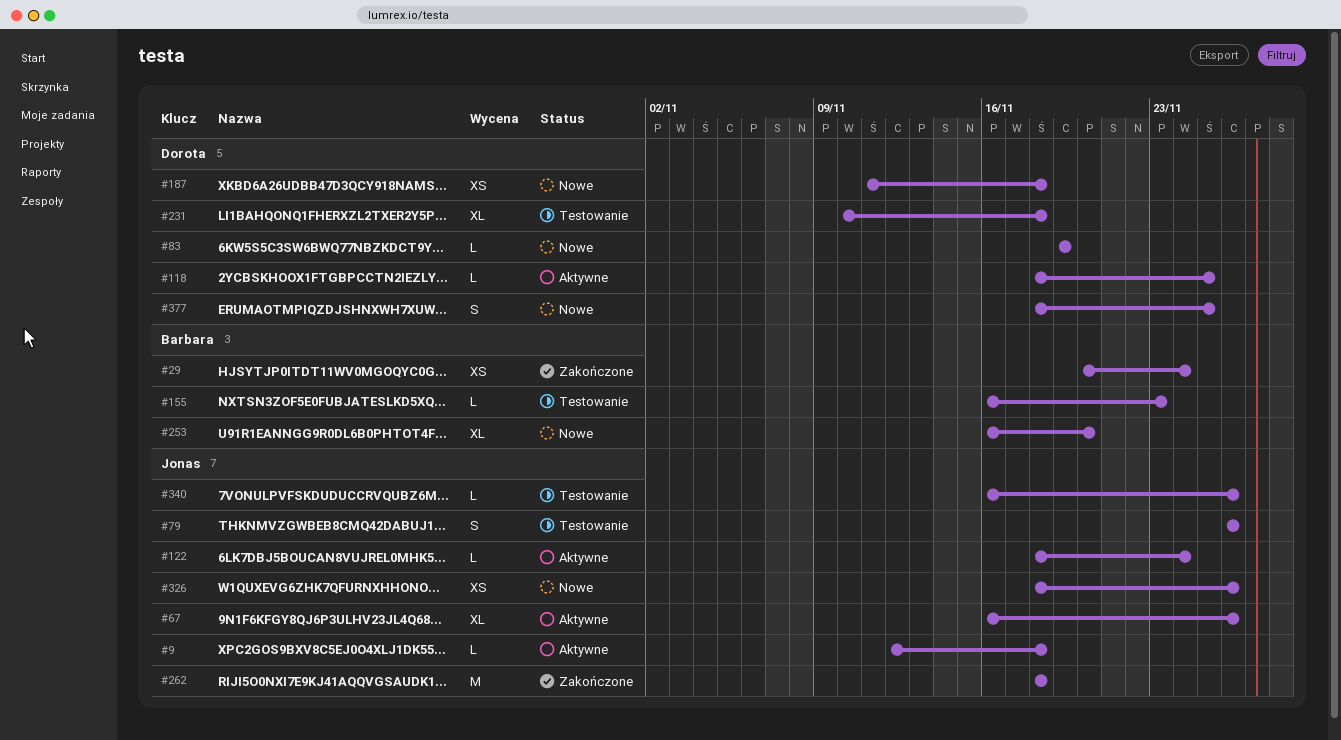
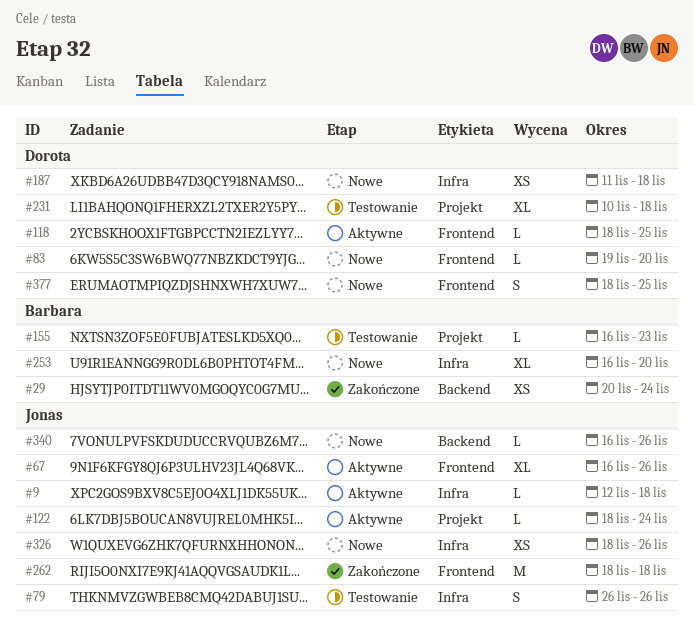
#83, due: Nov 19 -> Nov 20
#340, status: Testowanie -> Nowe

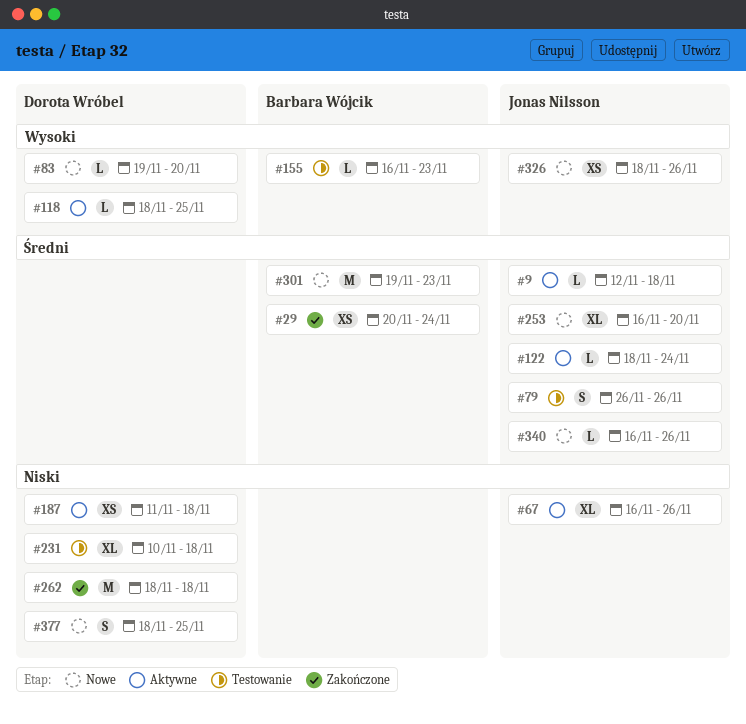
#187, status: Nowe -> Aktywne
#253, owner: Barbara Wójcik -> Jonas Nilsson
#262, owner: Jonas Nilsson -> Dorota Wróbel
#301: none -> present

